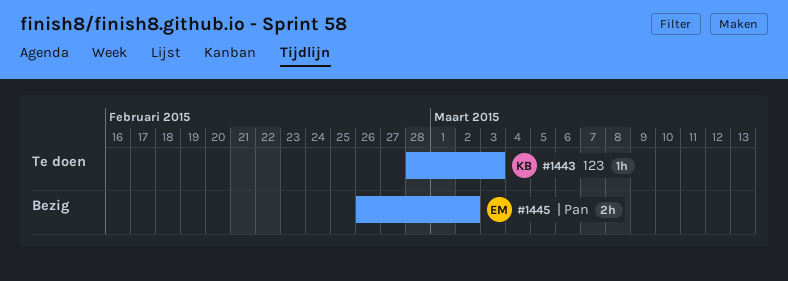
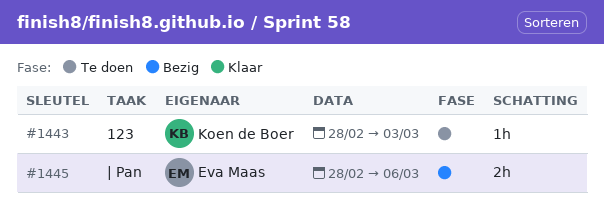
#1445, start: Feb 26 -> Feb 28
#1445, due: Mar 2 -> Mar 6

